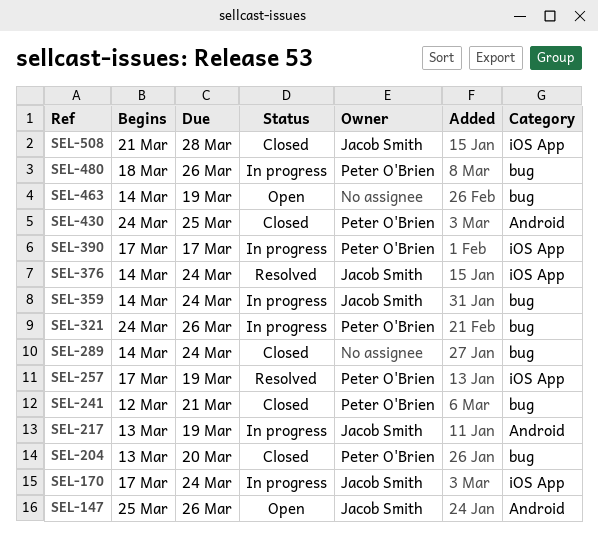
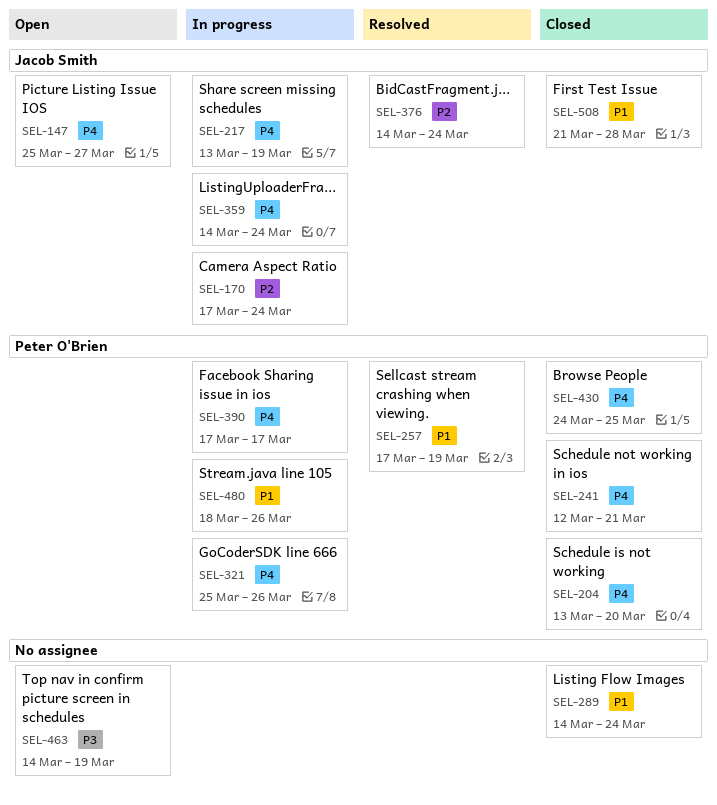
SEL-147, due: Mar 26 -> Mar 27
SEL-321, start: Mar 24 -> Mar 25

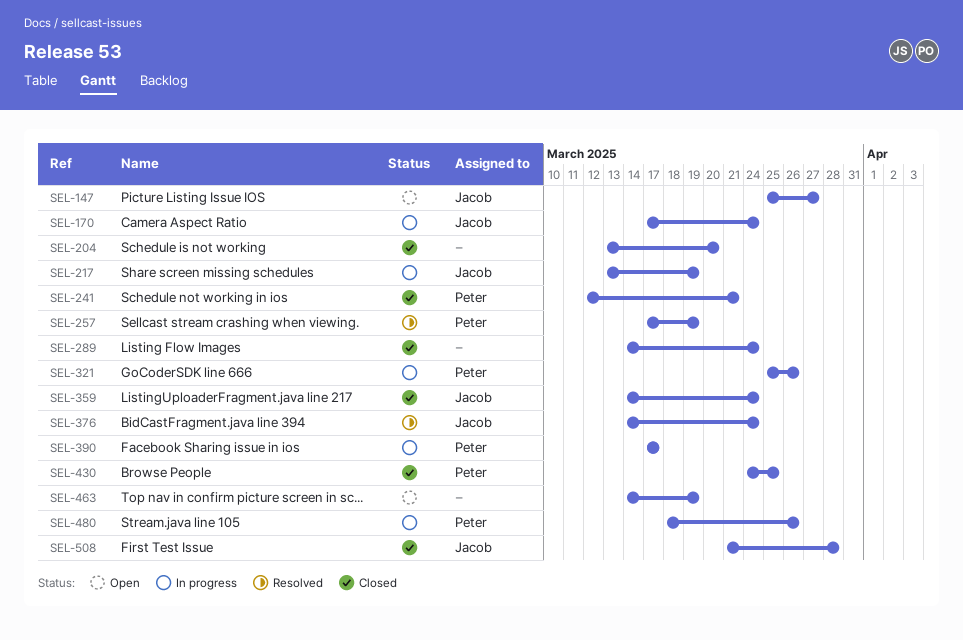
SEL-204, owner: Peter O'Brien -> none
SEL-359, status: In progress -> Closed

